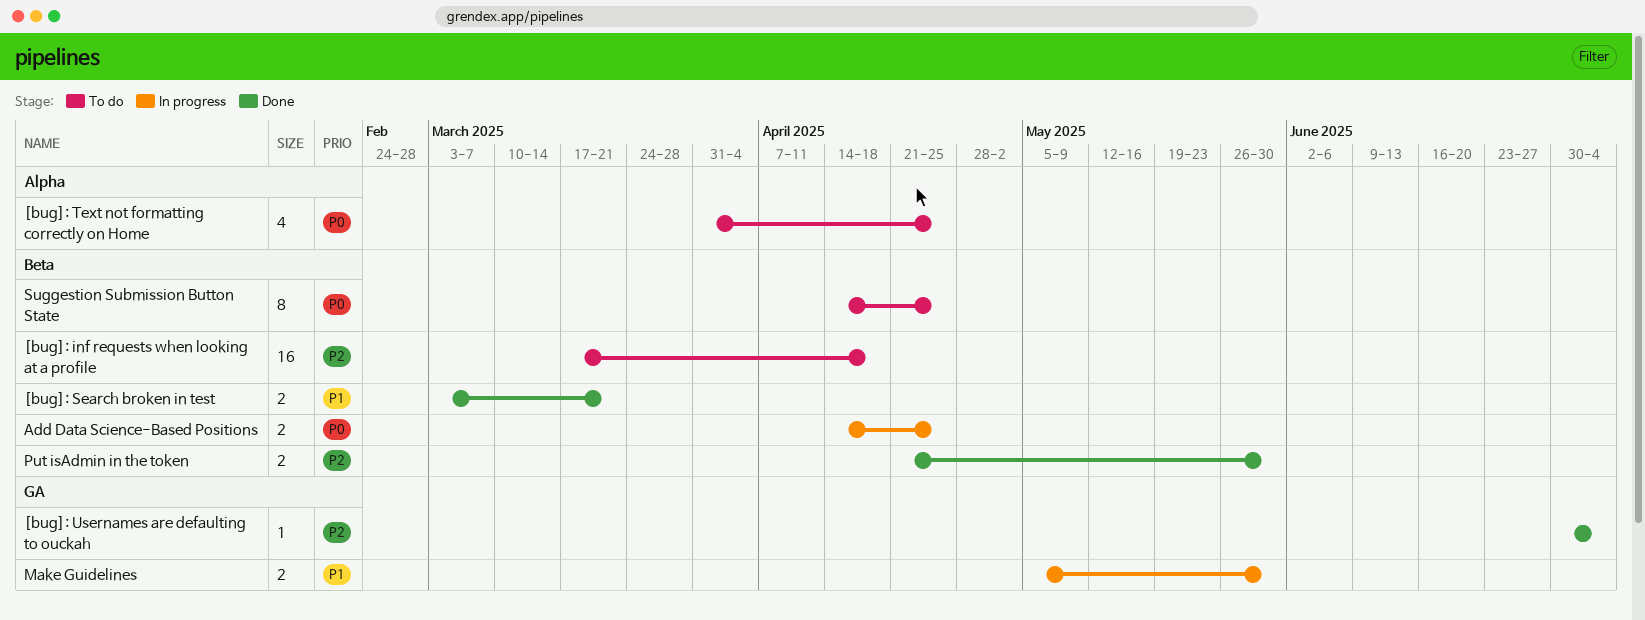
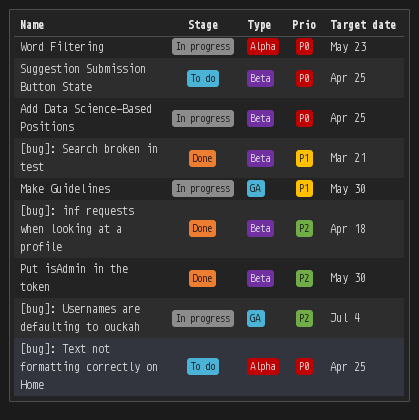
[bug]: inf requests when looking at a profile, status: To do -> Done
[bug]: Usernames are defaulting to ouckah, status: Done -> In progress
Word Filtering: none -> present

